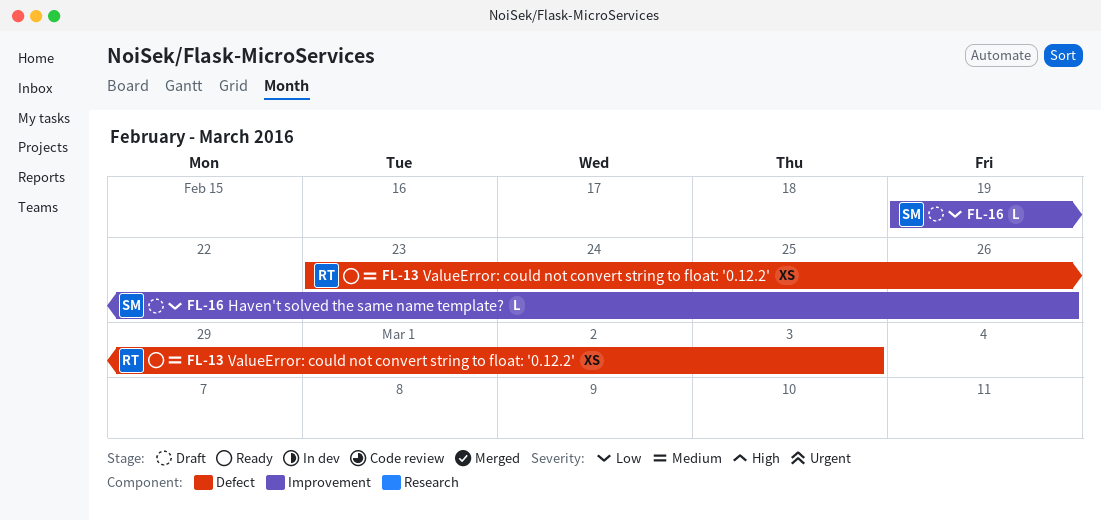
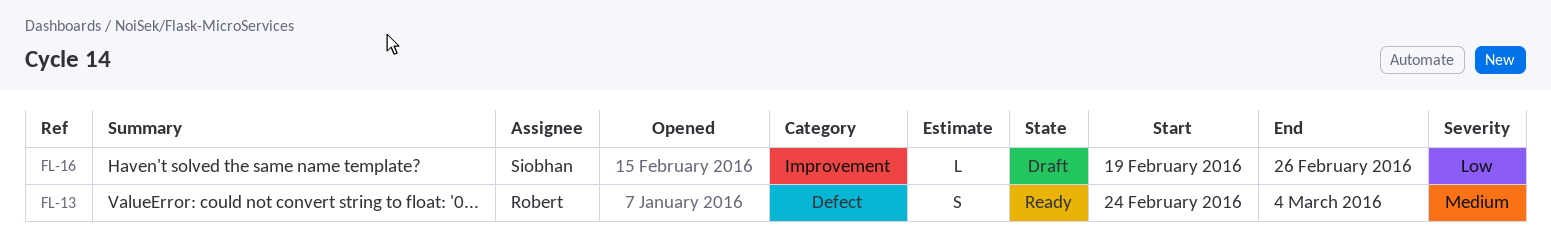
FL-13, estimate: XS -> S
FL-13, start: Feb 23 -> Feb 24
FL-13, due: Mar 3 -> Mar 4

